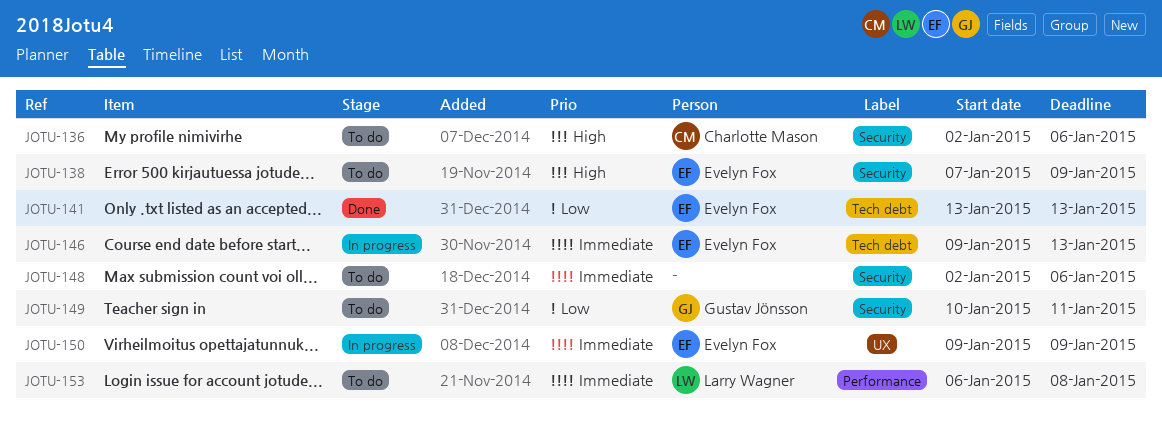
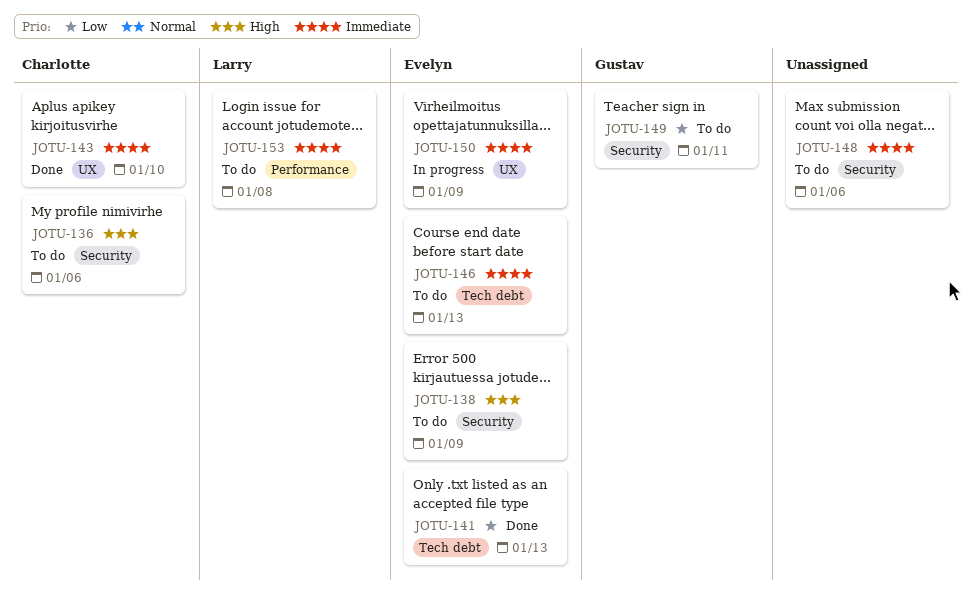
JOTU-143: none -> present
JOTU-146, status: In progress -> To do

